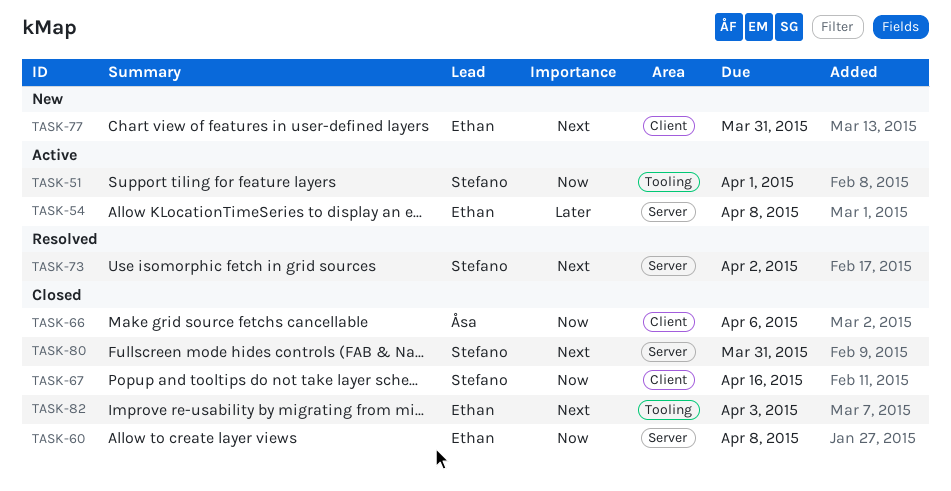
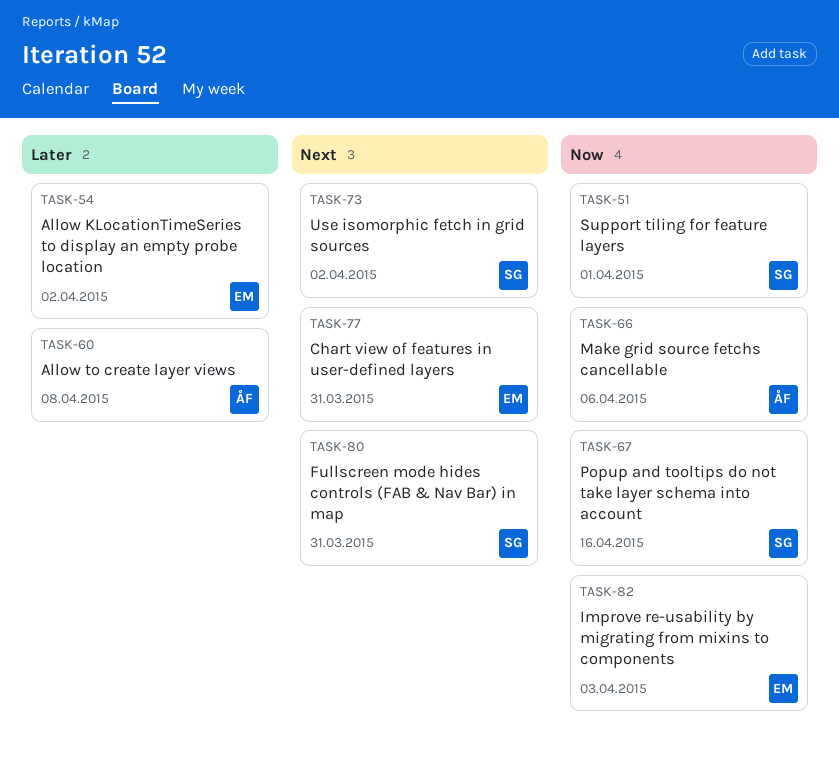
TASK-54, due: Apr 8 -> Apr 2
TASK-60, owner: Ethan -> Åsa
TASK-60, priority: Now -> Later
TASK-82, priority: Next -> Now

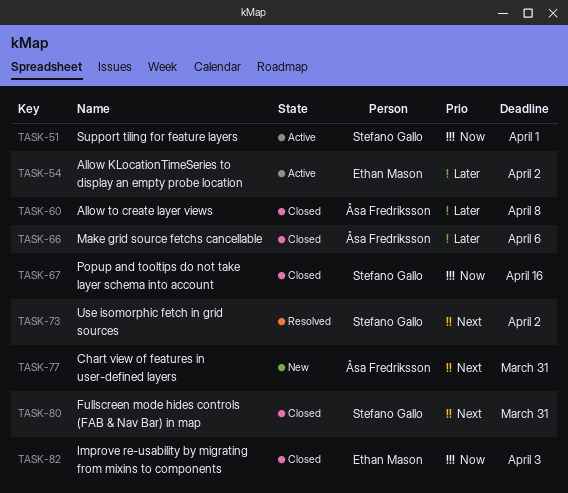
TASK-66, priority: Now -> Later
TASK-77, owner: Ethan Mason -> Åsa Fredriksson

